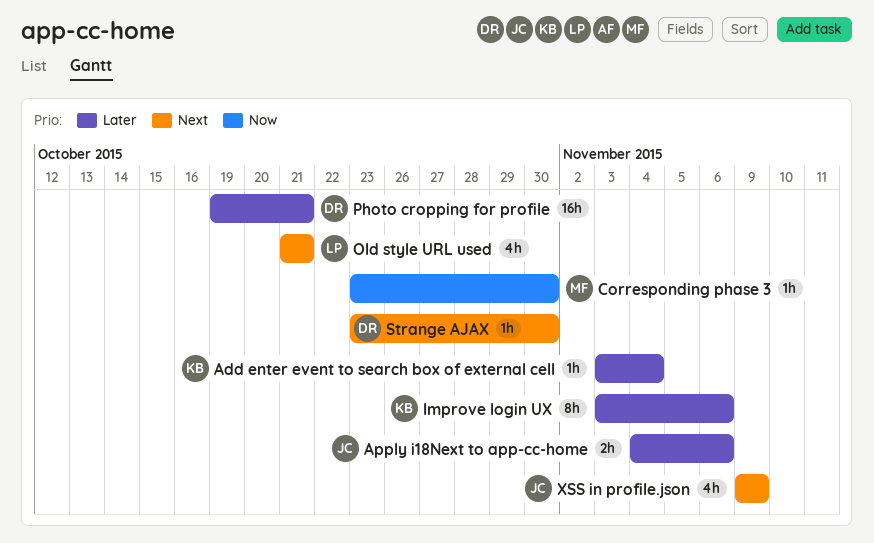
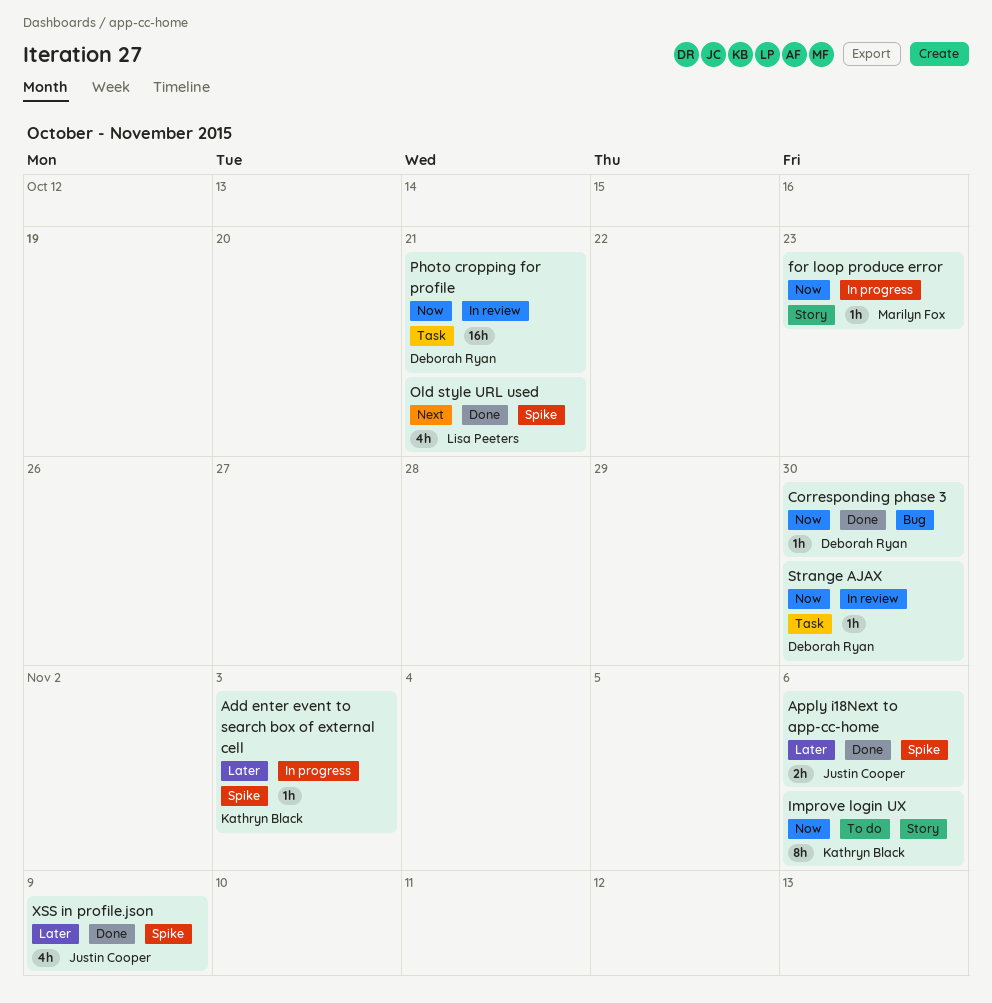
Add enter event to search box of external cell, due: Nov 4 -> Nov 3
Corresponding phase 3, owner: Marilyn Fox -> Deborah Ryan
for loop produce error: none -> present
Improve login UX, priority: Later -> Now
Photo cropping for profile, priority: Later -> Now
Strange AJAX, priority: Next -> Now
XSS in profile.json, priority: Next -> Later

